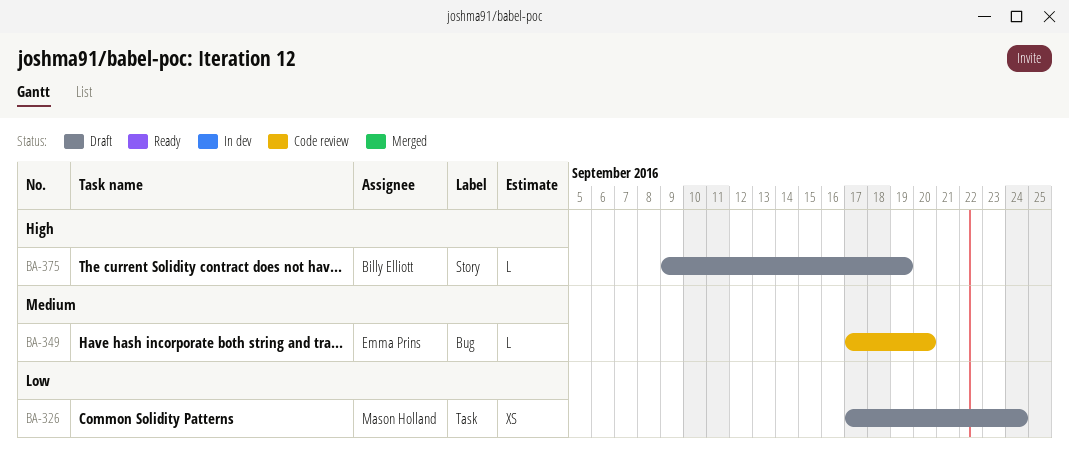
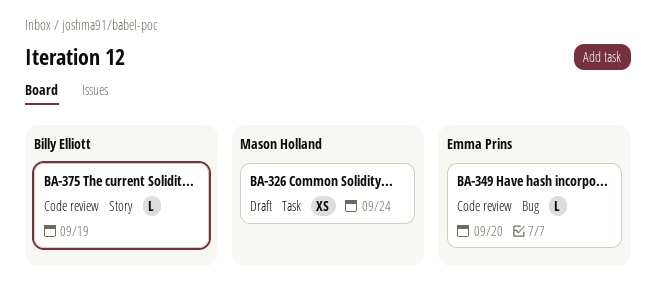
BA-375, status: Draft -> Code review

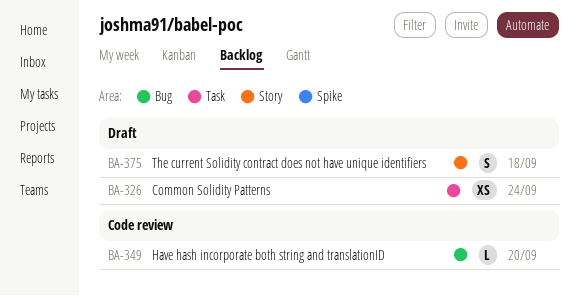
BA-375, status: Code review -> Draft
BA-375, estimate: L -> S
BA-375, due: Sep 19 -> Sep 18

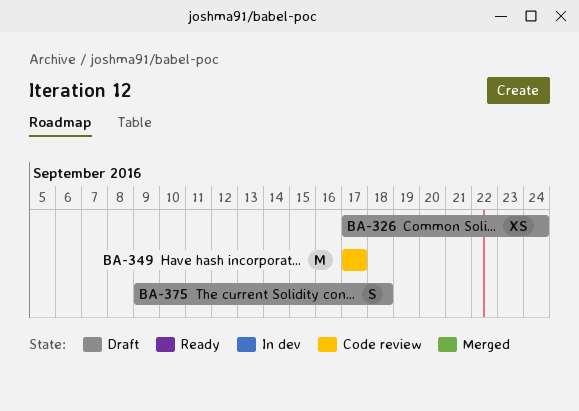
BA-349, estimate: L -> M
BA-349, due: Sep 20 -> Sep 17

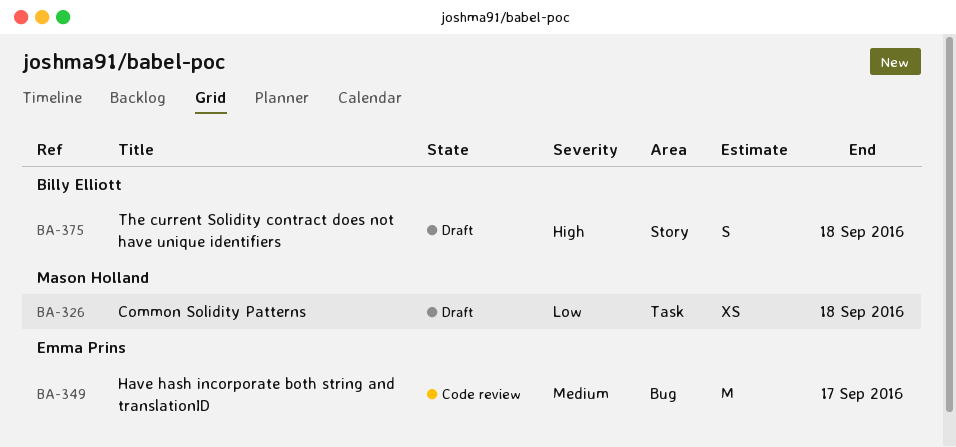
BA-326, due: Sep 24 -> Sep 18

